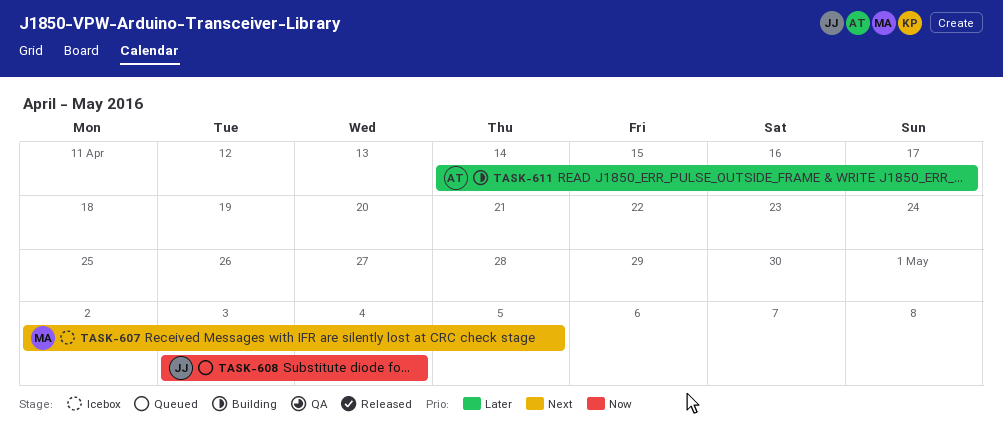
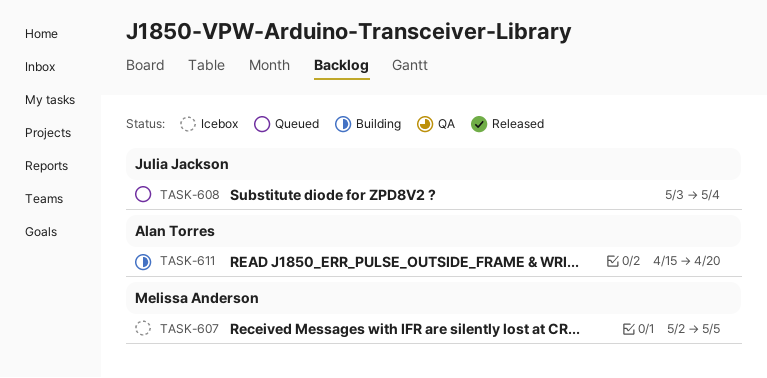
TASK-611, start: Apr 14 -> Apr 15
TASK-611, due: Apr 17 -> Apr 20

